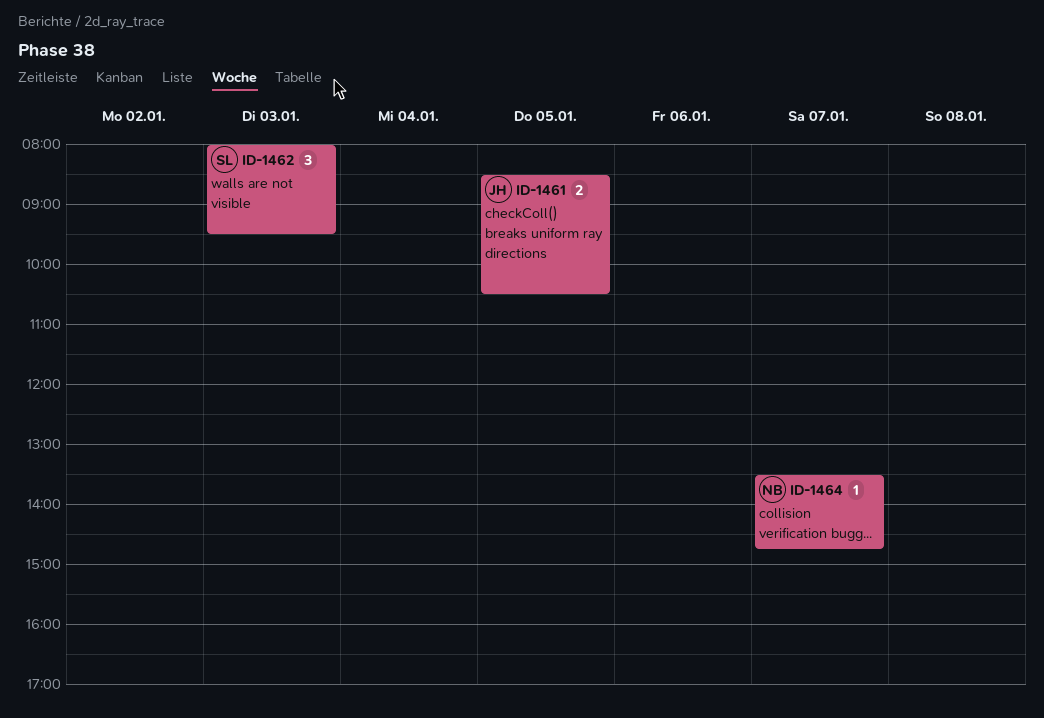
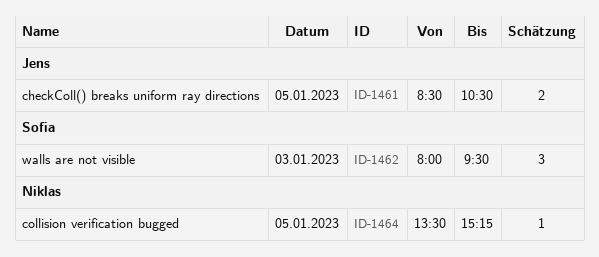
ID-1464, day: Jan 7 -> Jan 5
ID-1464, ends: 14:45 -> 15:15

